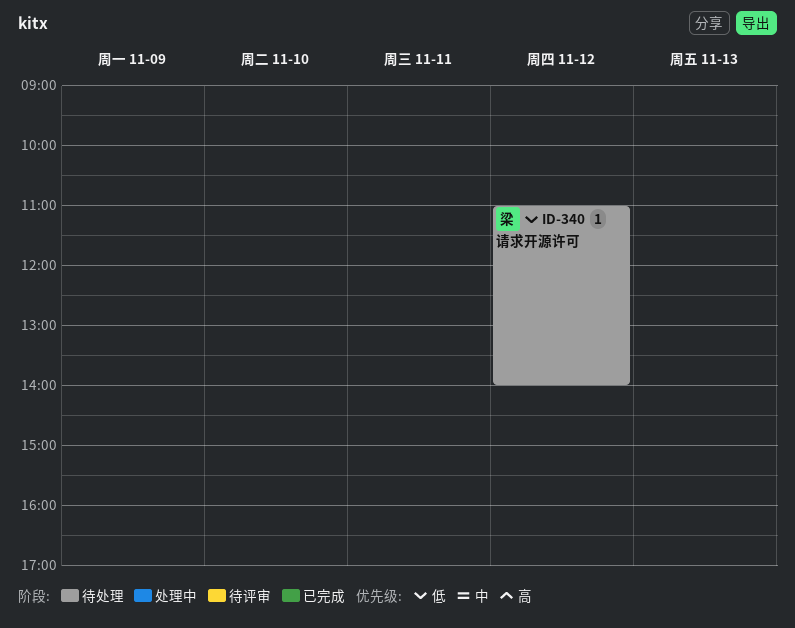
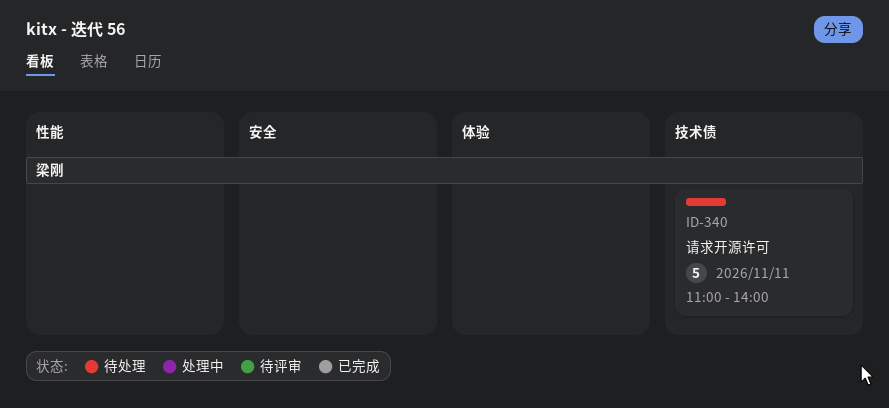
ID-340, estimate: 1 -> 5
ID-340, day: Nov 12 -> Nov 11

